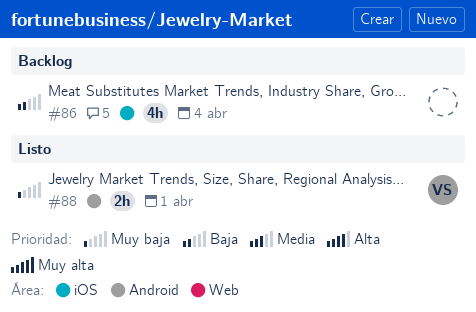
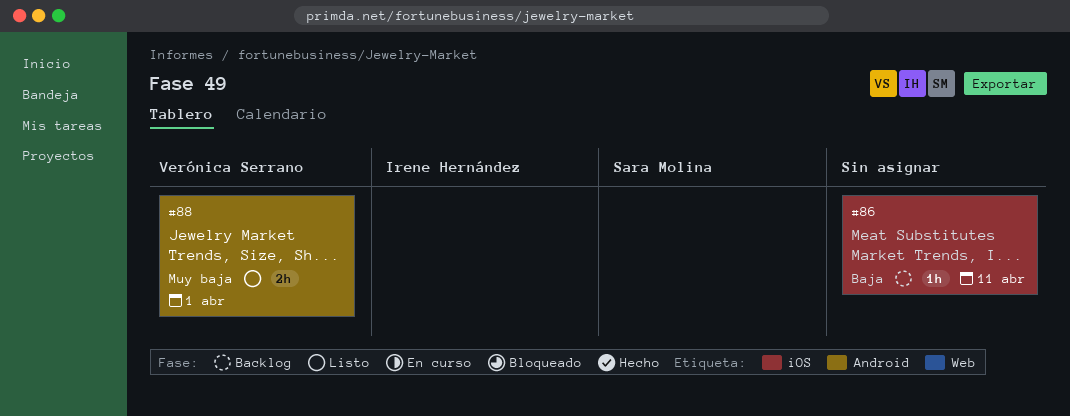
#86, estimate: 4h -> 1h
#86, due: Apr 4 -> Apr 11

